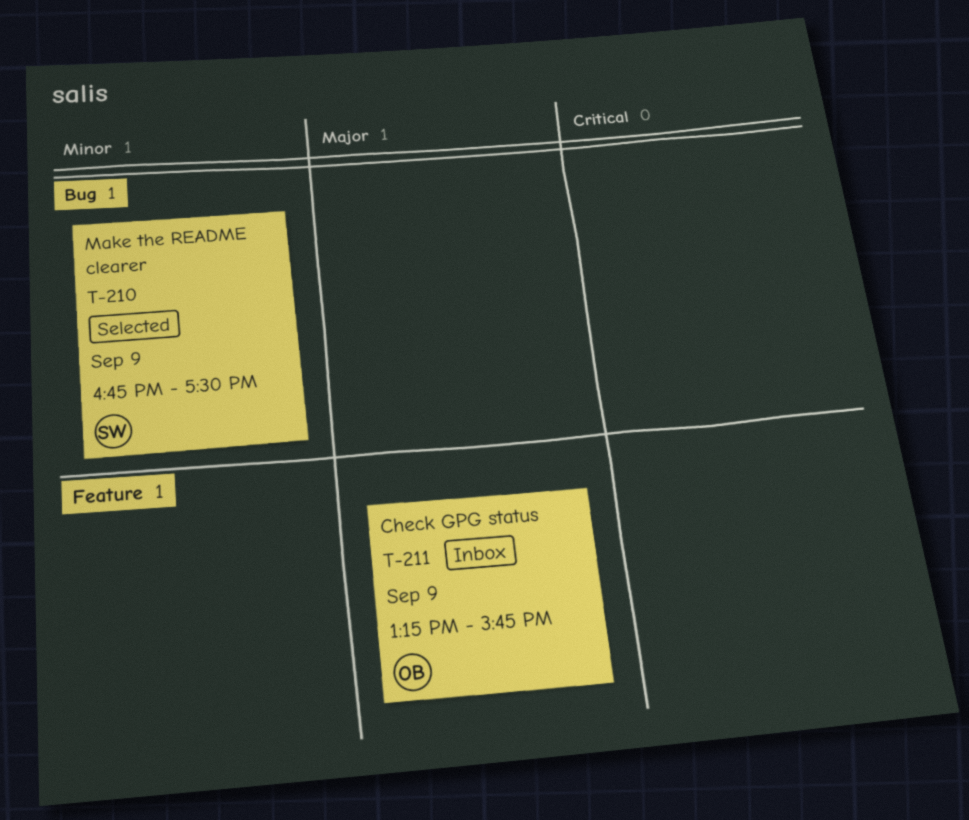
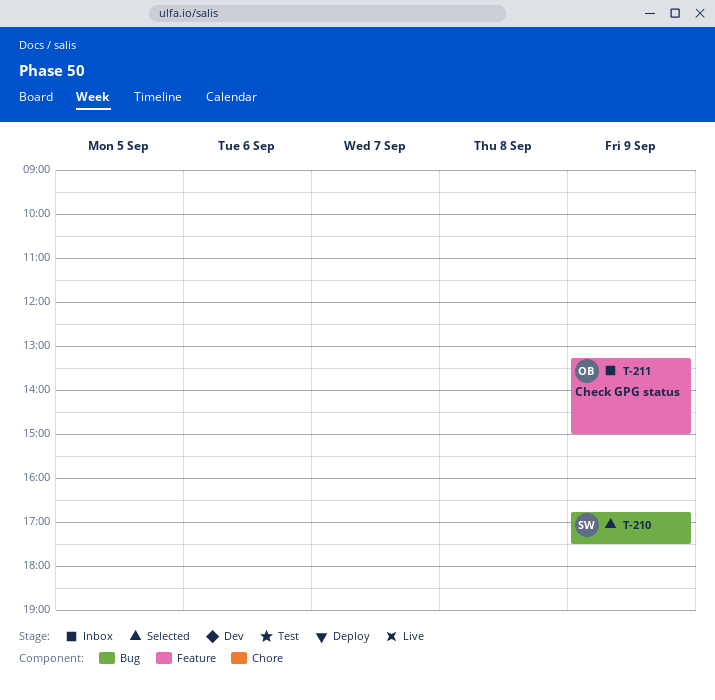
T-211, ends: 15:45 -> 15:00

